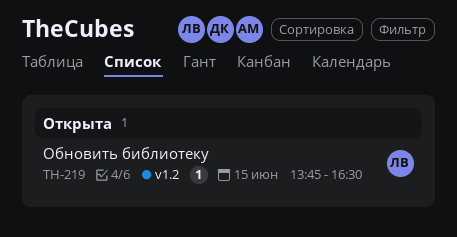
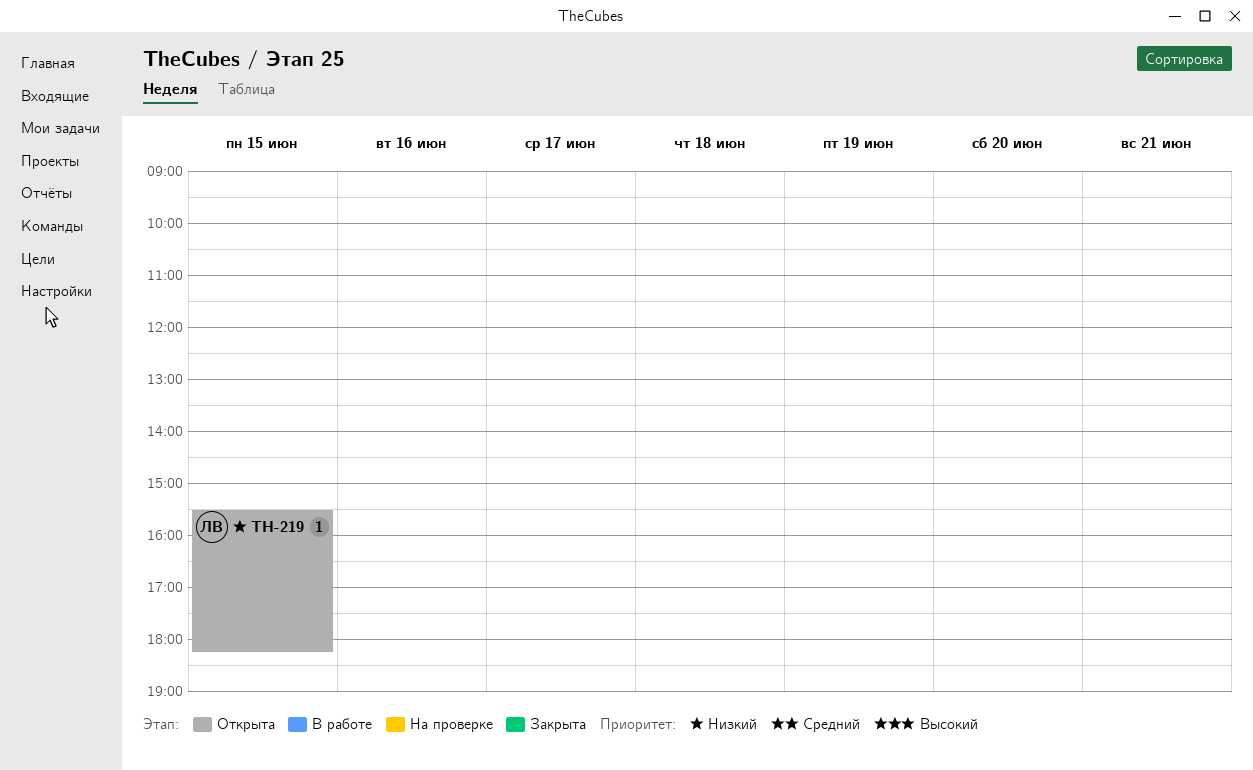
TH-219, begins: 13:45 -> 15:30
TH-219, ends: 16:30 -> 18:15

